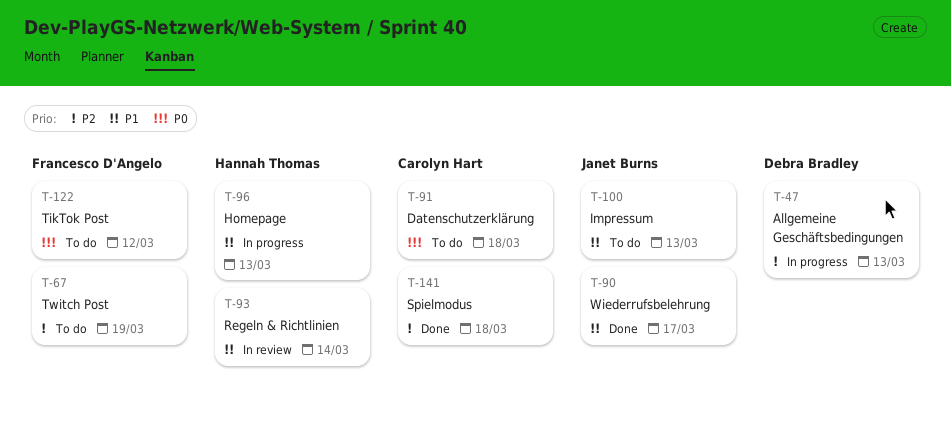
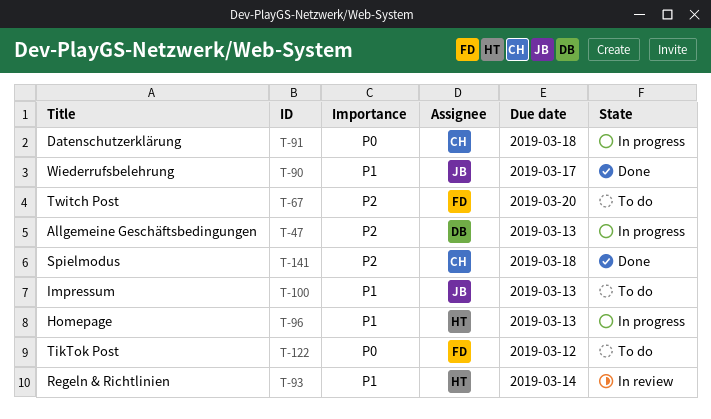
T-67, due: Mar 19 -> Mar 20
T-91, status: To do -> In progress

